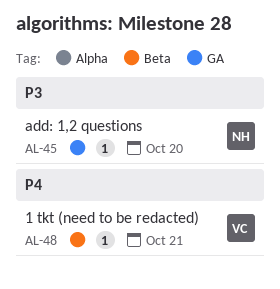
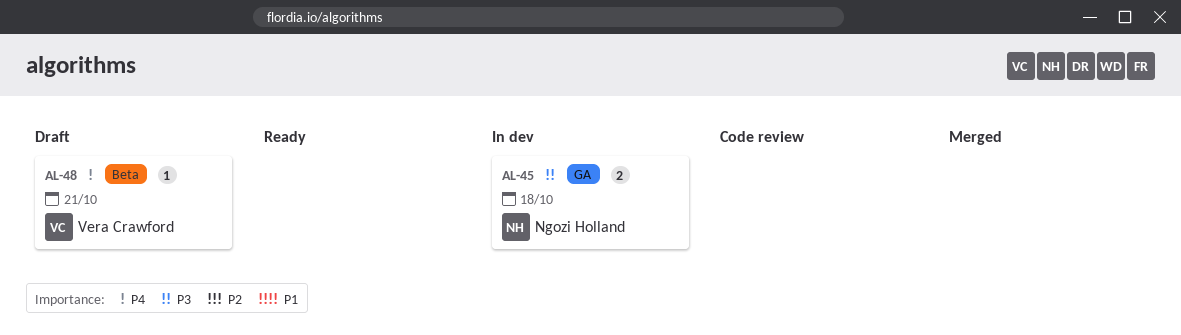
AL-45, estimate: 1 -> 2
AL-45, due: Oct 20 -> Oct 18

